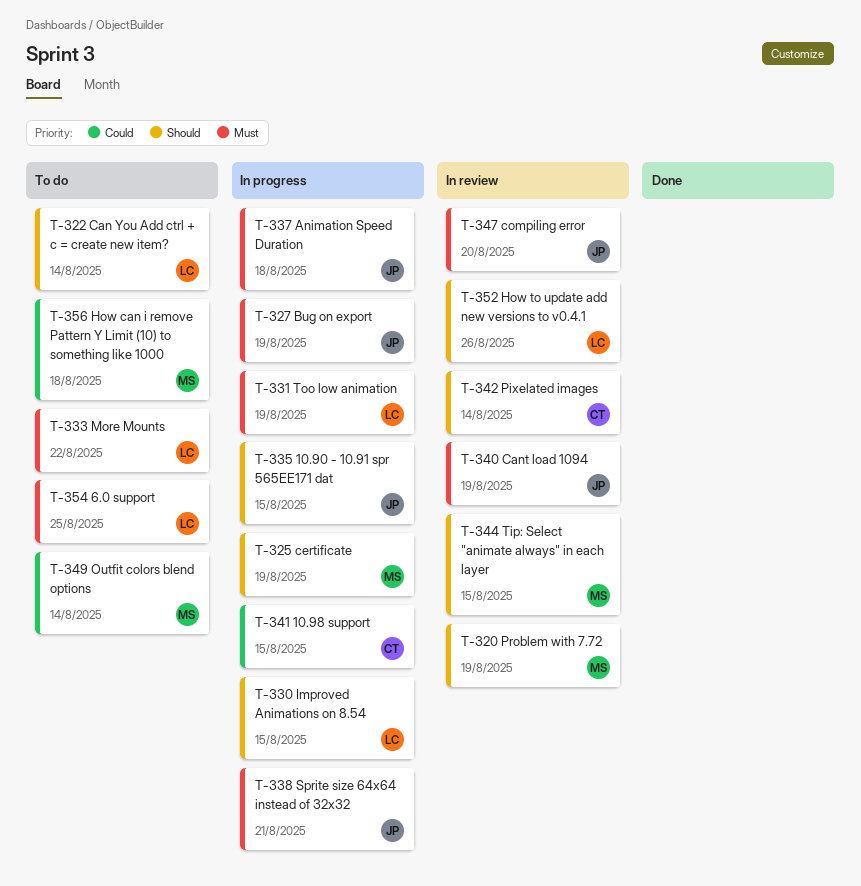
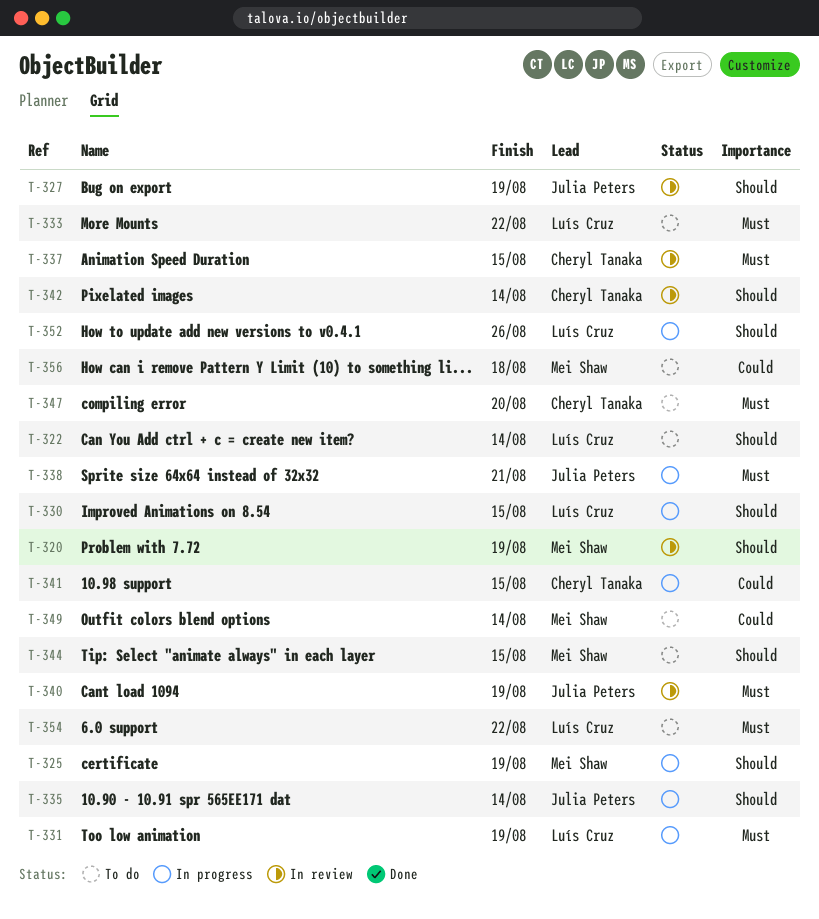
T-327, status: In progress -> In review
T-327, priority: Must -> Should
T-335, due: Aug 15 -> Aug 14
T-337, status: In progress -> In review
T-337, owner: Julia Peters -> Cheryl Tanaka
T-337, due: Aug 18 -> Aug 15
T-344, status: In review -> To do
T-347, status: In review -> To do
T-347, owner: Julia Peters -> Cheryl Tanaka
T-352, status: In review -> In progress
T-354, due: Aug 25 -> Aug 22

